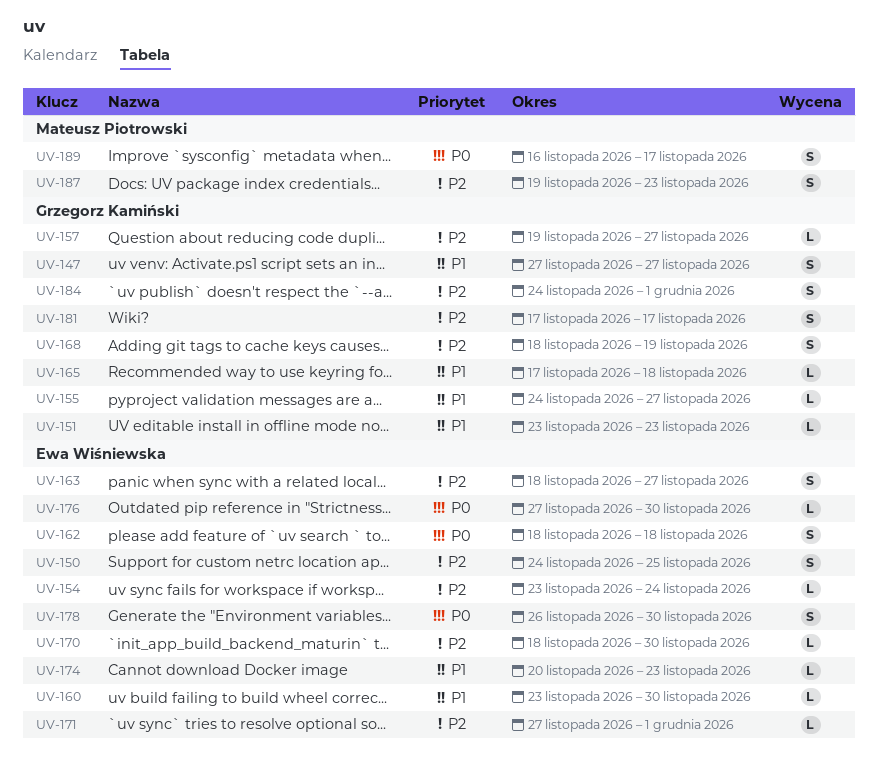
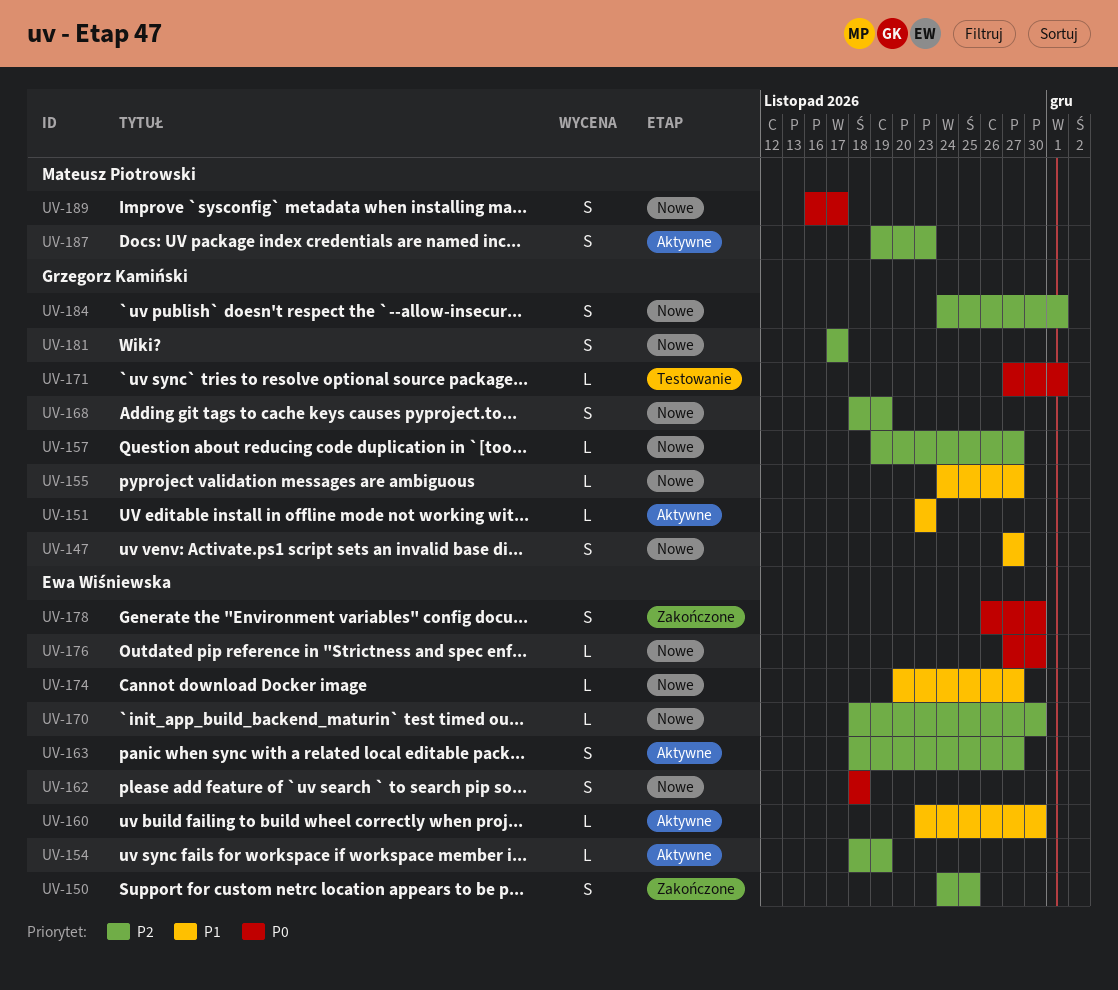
UV-154, start: Nov 23 -> Nov 18
UV-154, due: Nov 24 -> Nov 19
UV-165: present -> none
UV-171, owner: Ewa Wiśniewska -> Grzegorz Kamiński
UV-171, priority: P2 -> P0
UV-174, due: Nov 23 -> Nov 27

